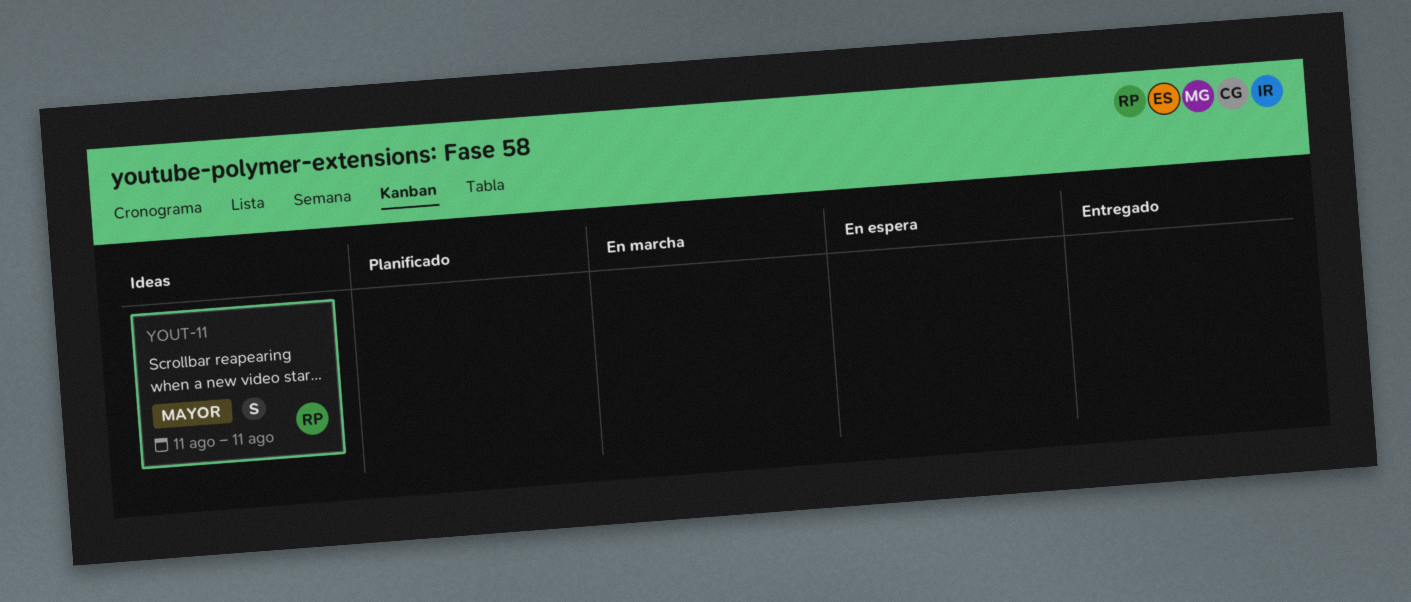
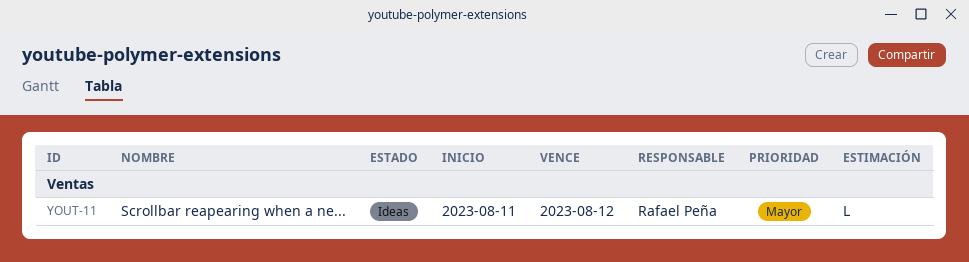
YOUT-11, estimate: S -> L
YOUT-11, due: Aug 11 -> Aug 12

